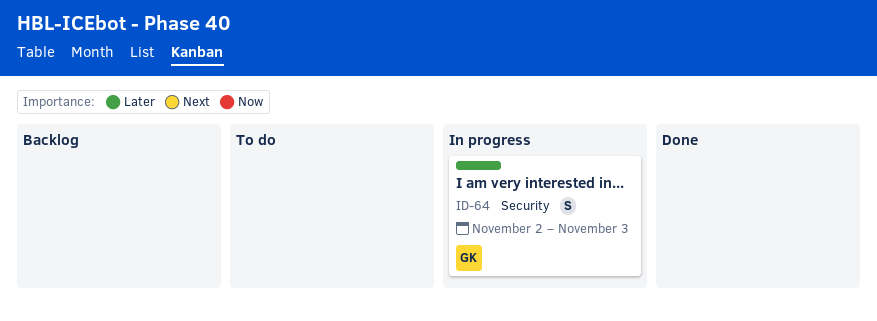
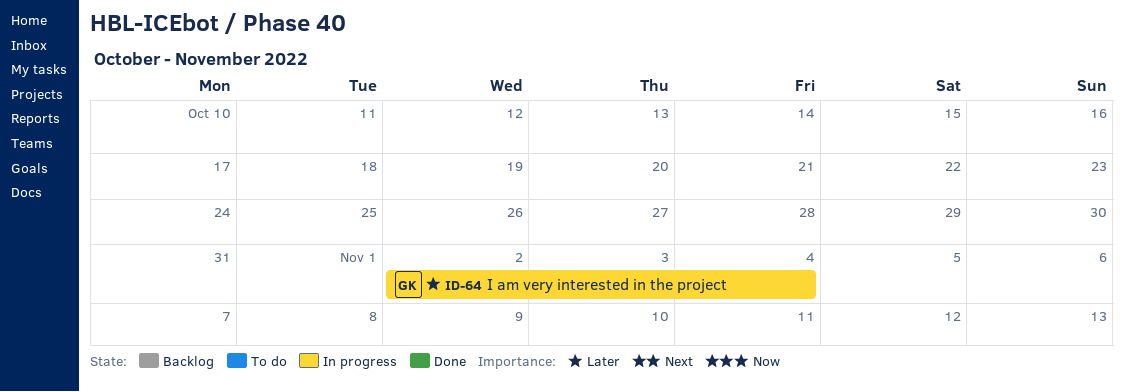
ID-64, due: Nov 3 -> Nov 4

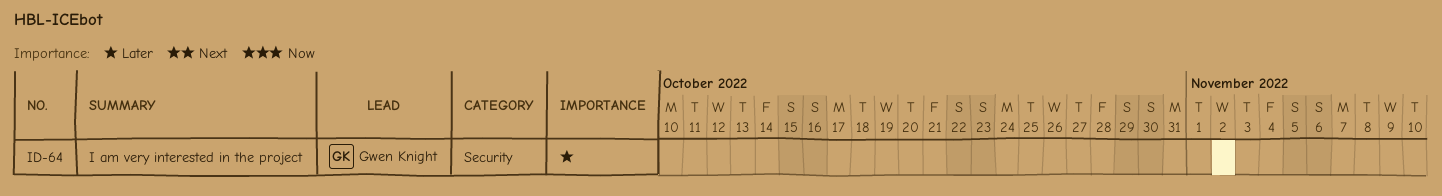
ID-64, due: Nov 4 -> Nov 2

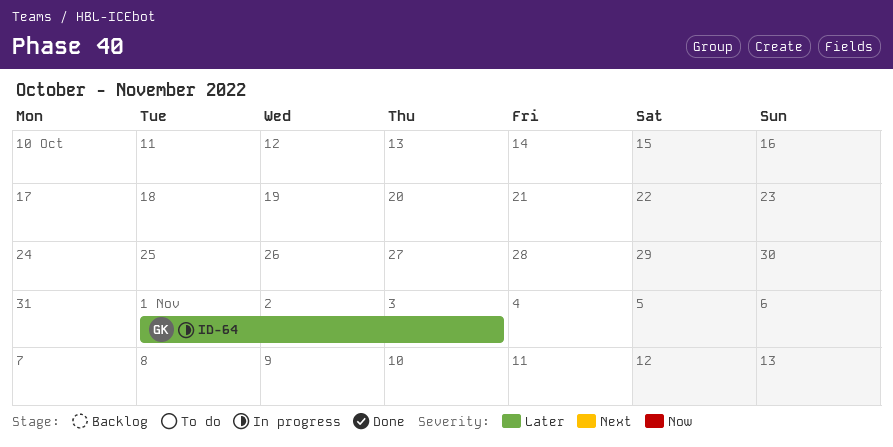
ID-64, start: Nov 2 -> Nov 1
ID-64, due: Nov 2 -> Nov 3

